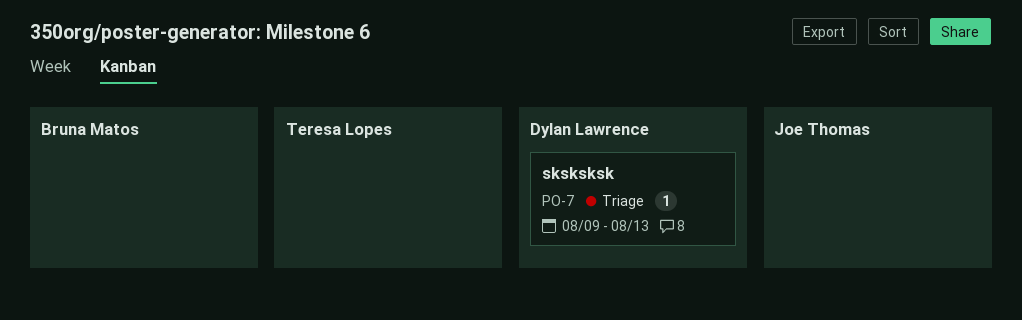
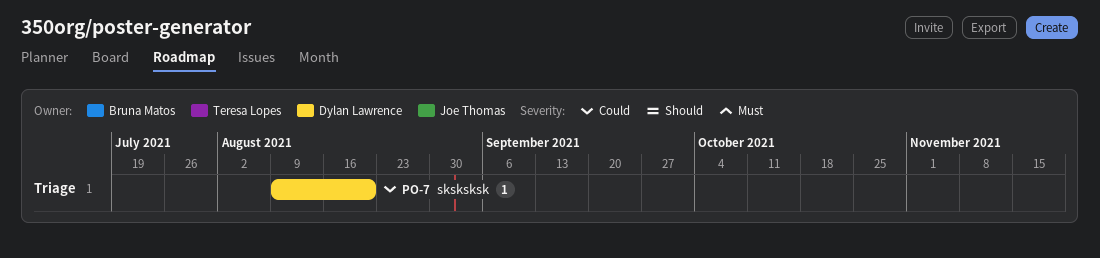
PO-7, due: Aug 13 -> Aug 20

